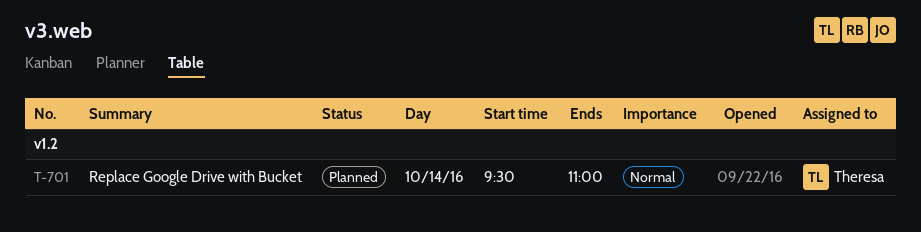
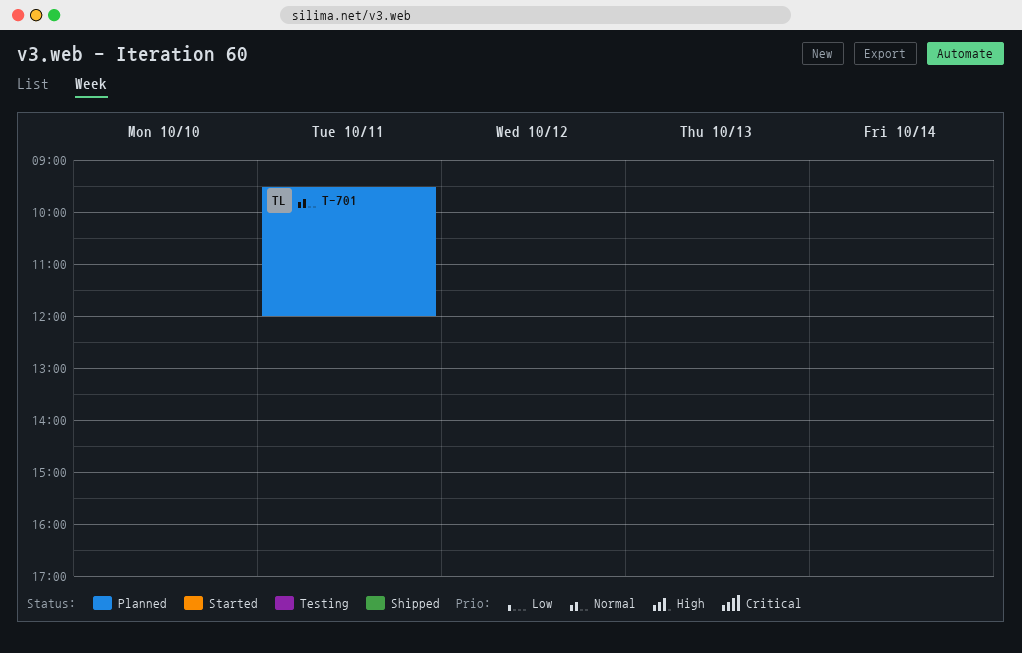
T-701, day: Oct 14 -> Oct 11
T-701, ends: 11:00 -> 12:00

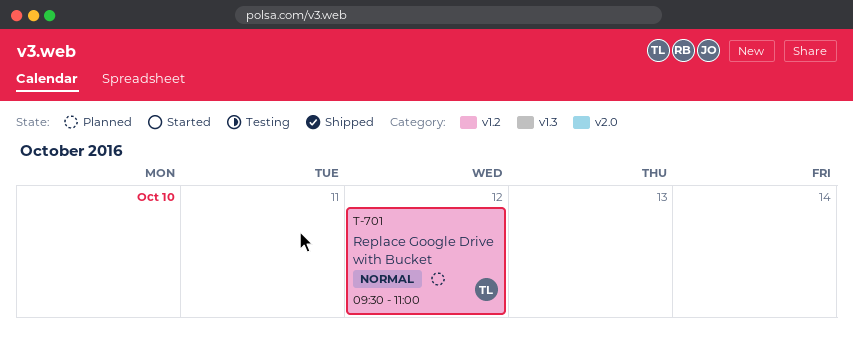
T-701, day: Oct 11 -> Oct 12
T-701, ends: 12:00 -> 11:00

